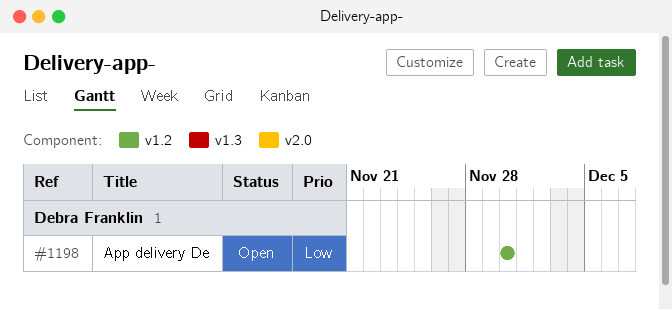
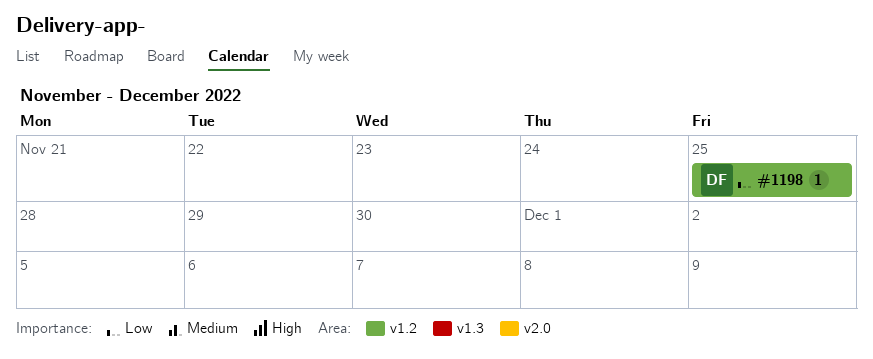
#1198, start: Nov 30 -> Nov 25
#1198, due: Nov 30 -> Nov 25

